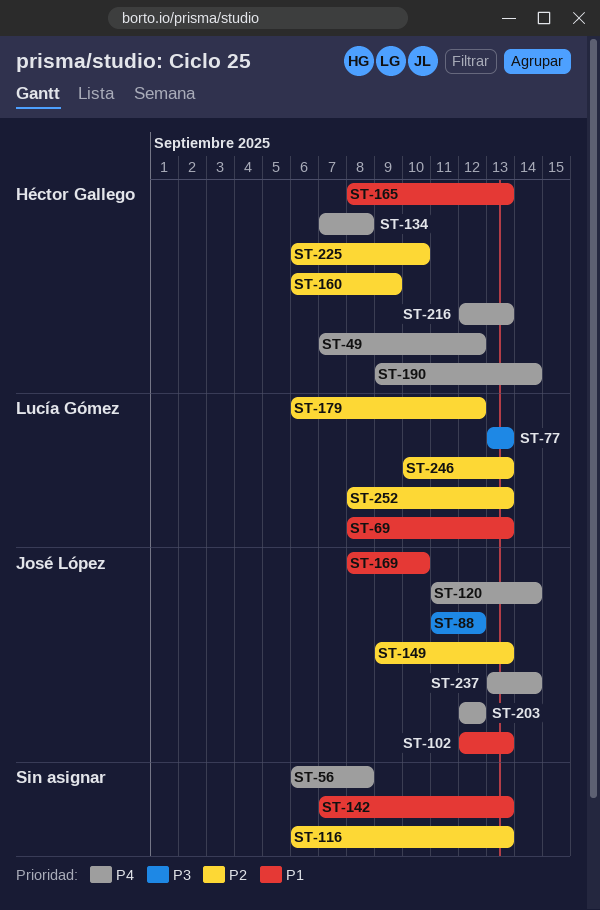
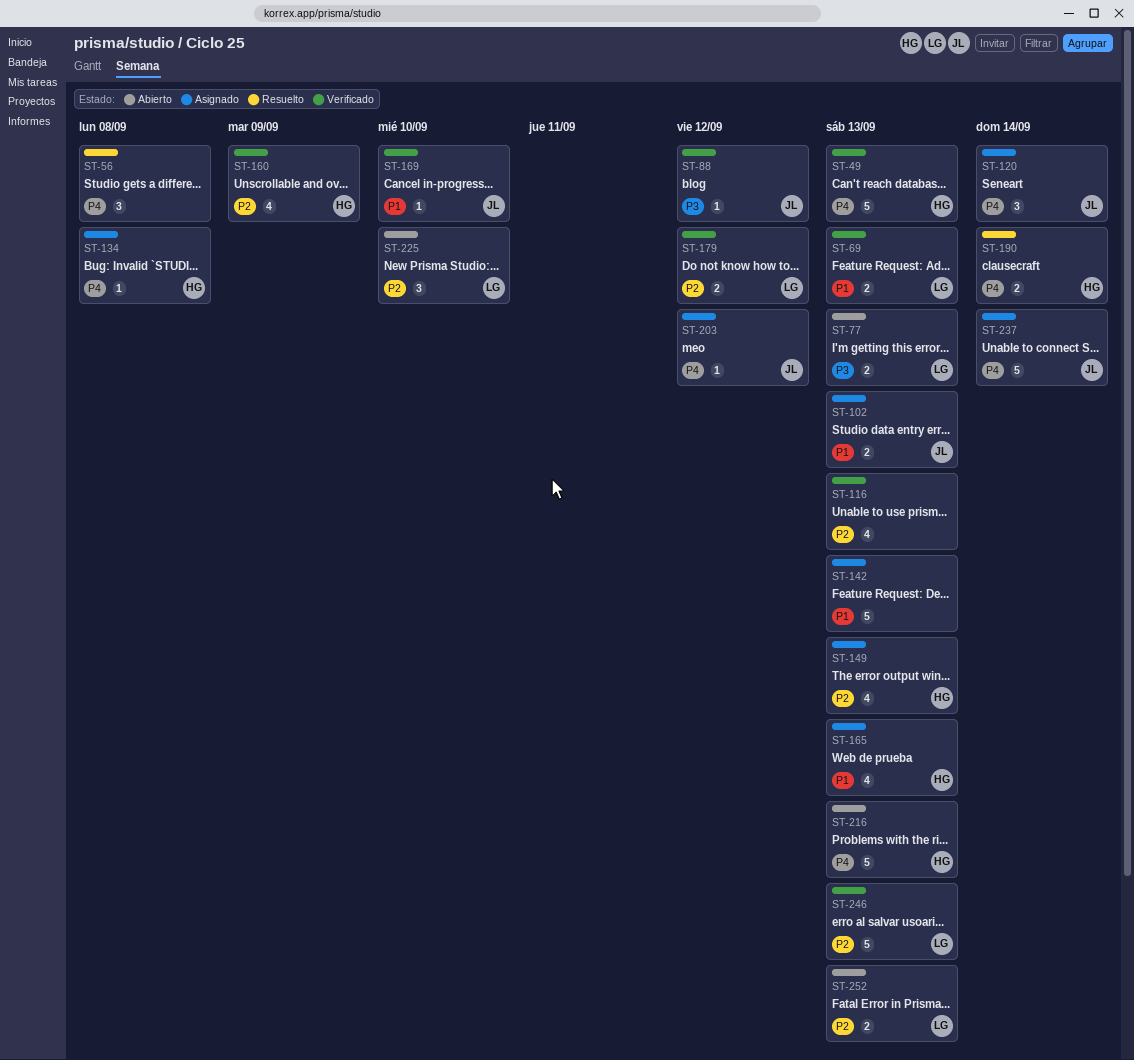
ST-49, due: Sep 12 -> Sep 13
ST-149, owner: José López -> Héctor Gallego
ST-225, owner: Héctor Gallego -> Lucía Gómez

